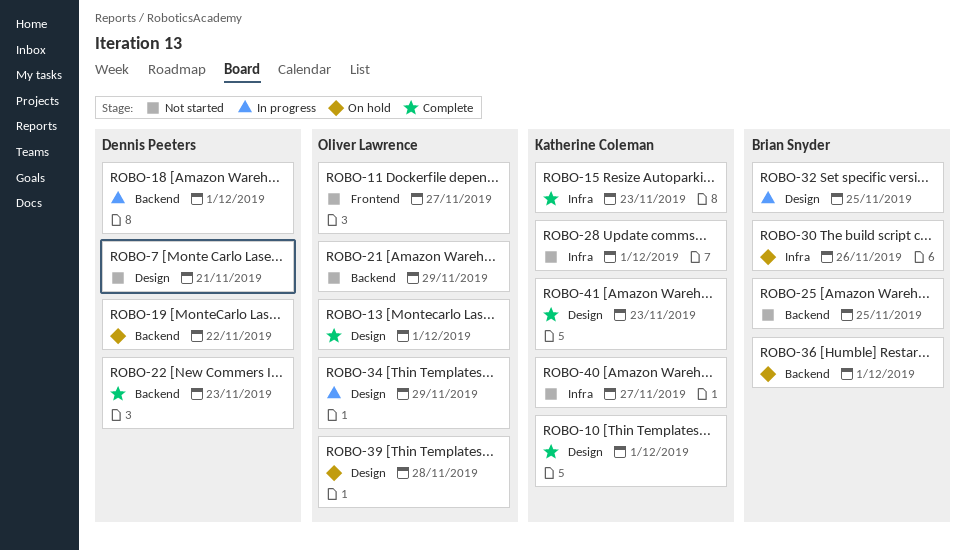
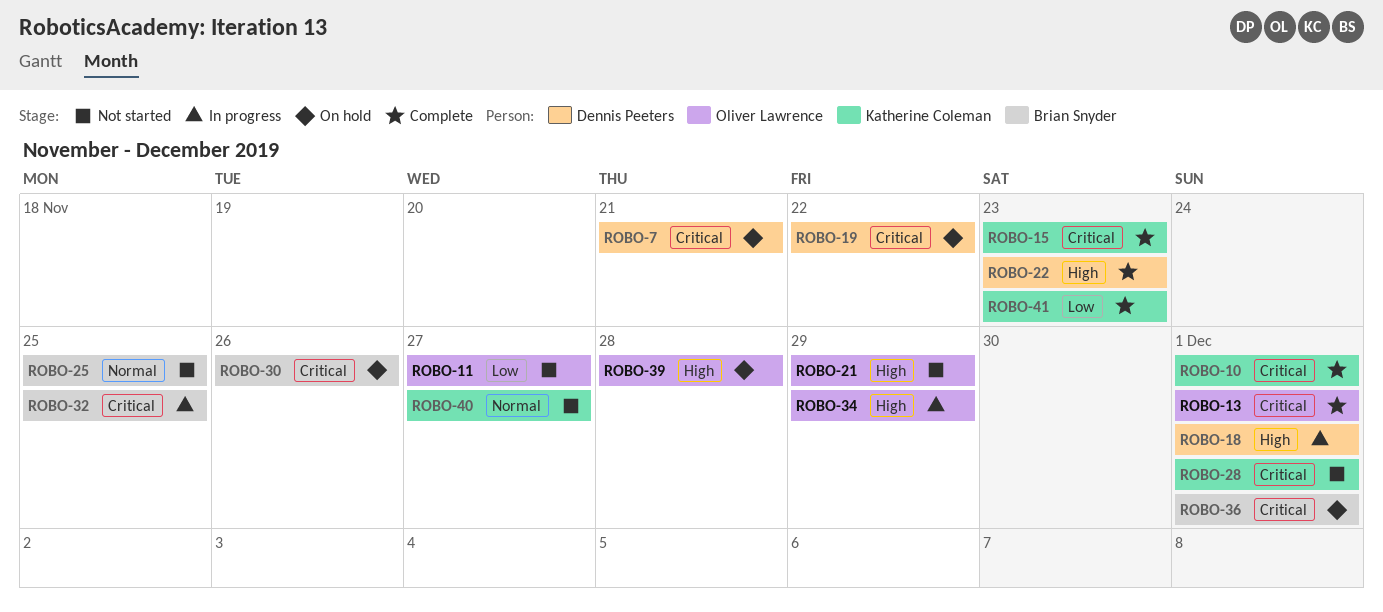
ROBO-7, status: Not started -> On hold

